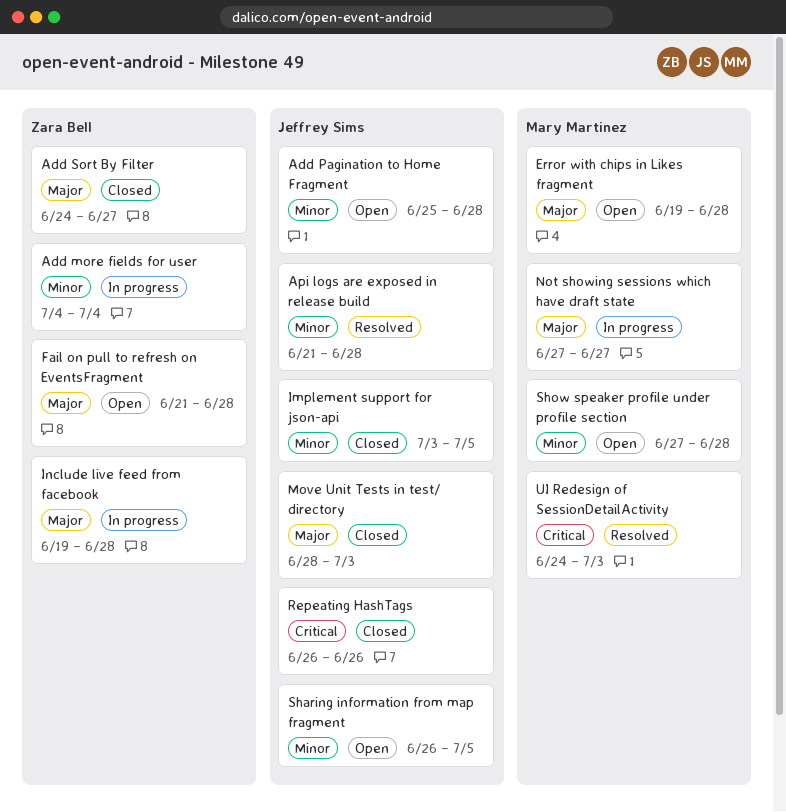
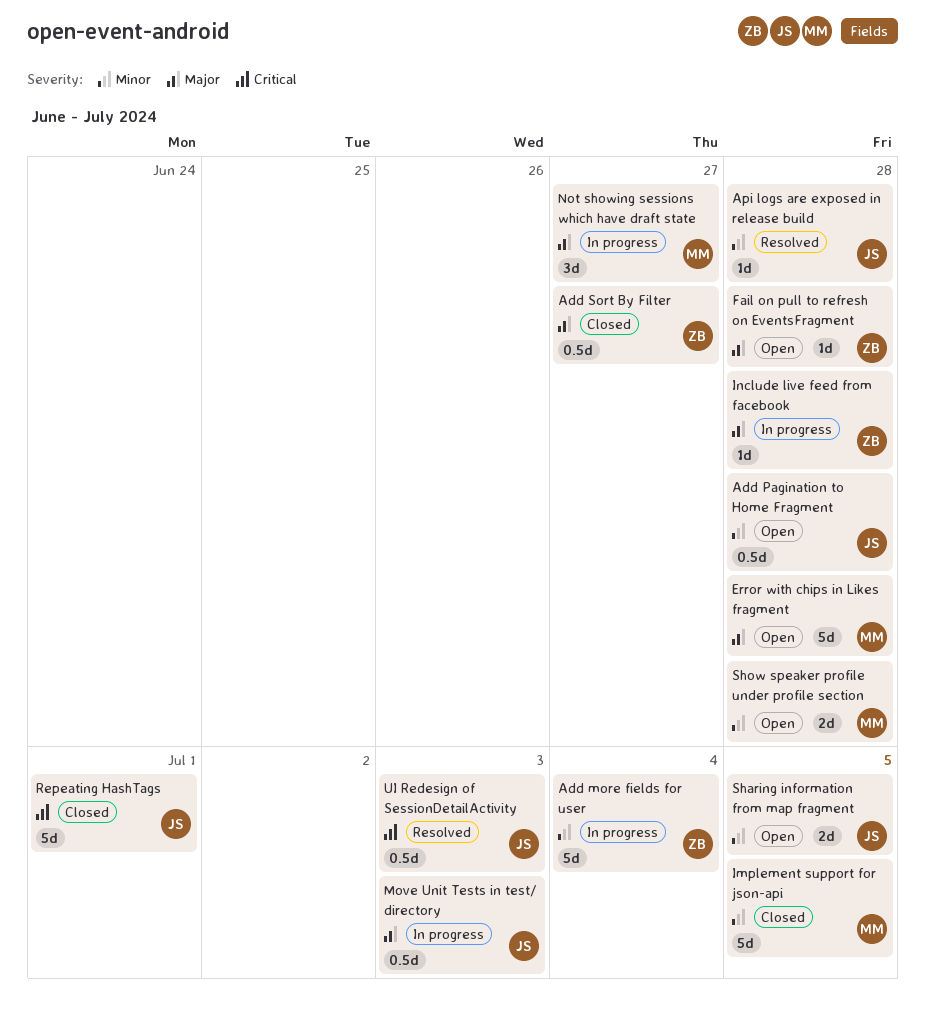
Implement support for json-api, owner: Jeffrey Sims -> Mary Martinez
Move Unit Tests in test/ directory, status: Closed -> In progress
Repeating HashTags, due: Jun 26 -> Jul 1
UI Redesign of SessionDetailActivity, owner: Mary Martinez -> Jeffrey Sims

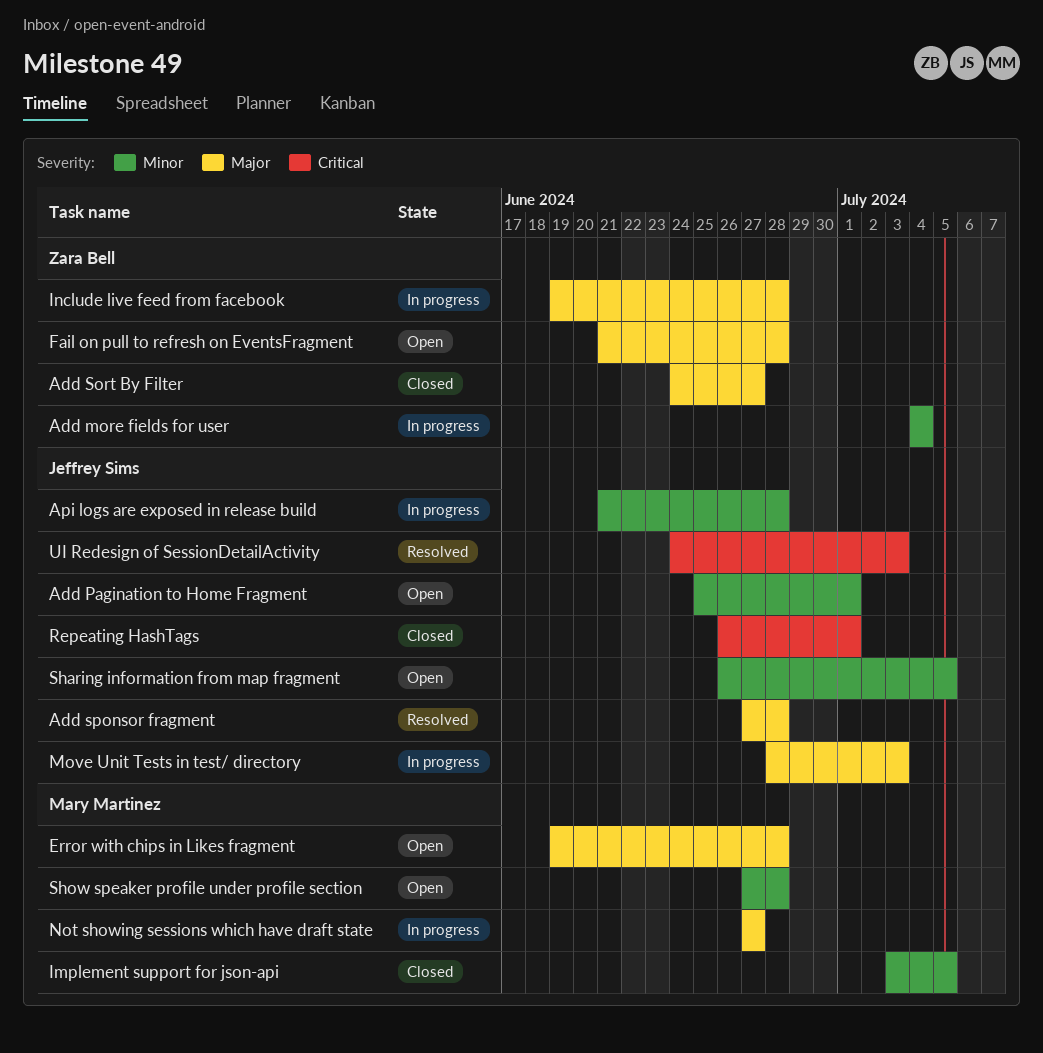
Add Pagination to Home Fragment, due: Jun 28 -> Jul 1
Add sponsor fragment: none -> present
Api logs are exposed in release build, status: Resolved -> In progress

